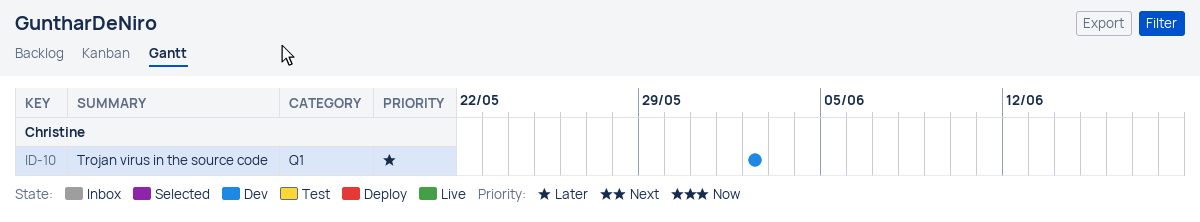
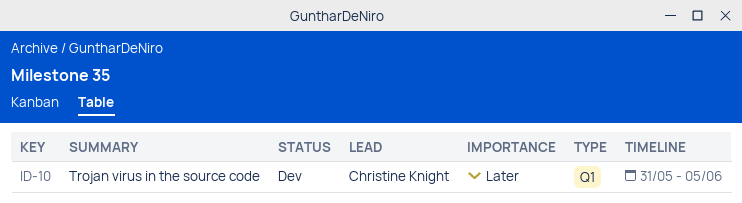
ID-10, start: Jun 2 -> May 31
ID-10, due: Jun 2 -> Jun 5

